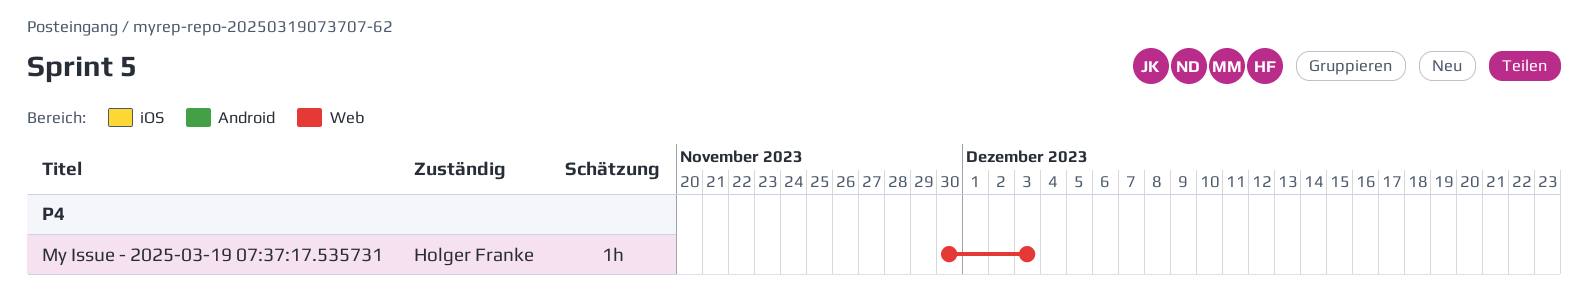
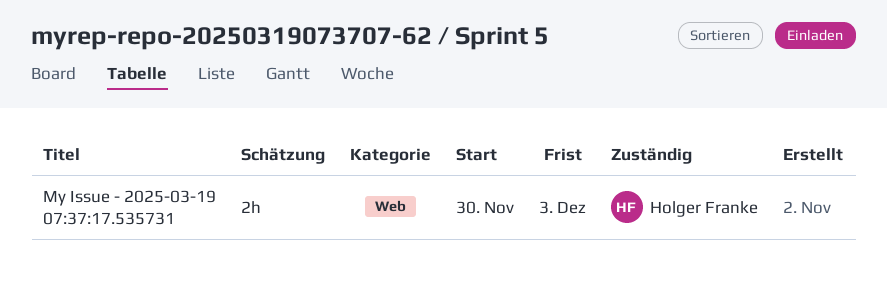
My Issue - 2025-03-19 07:37:17.535731, estimate: 1h -> 2h

